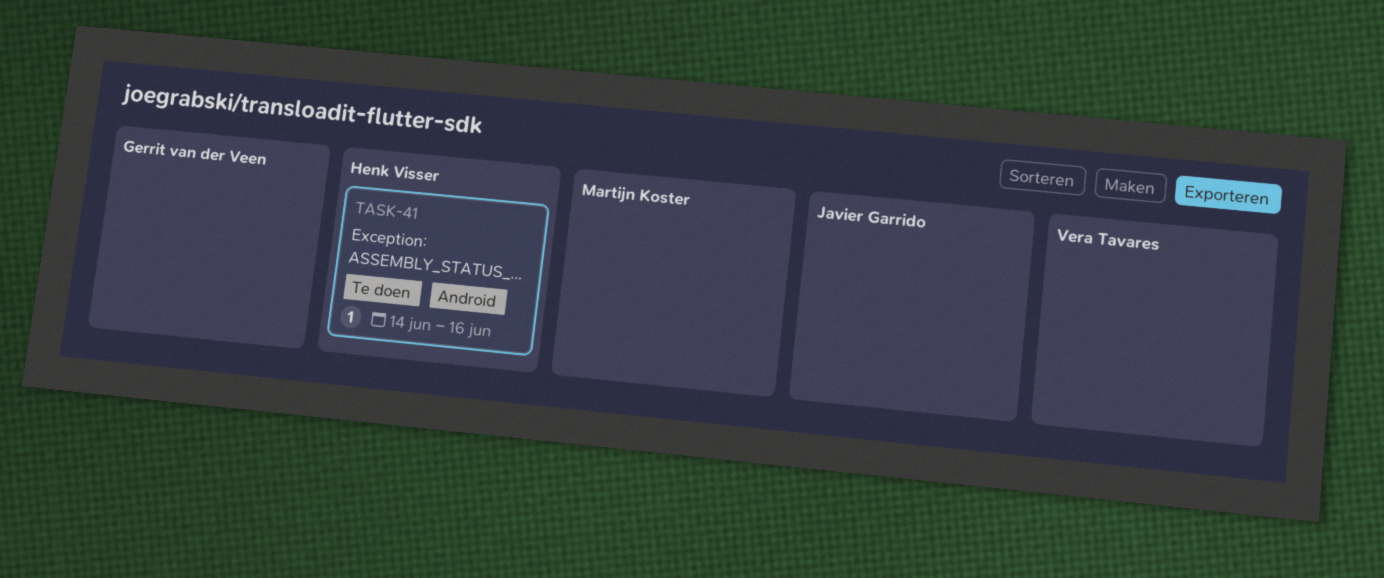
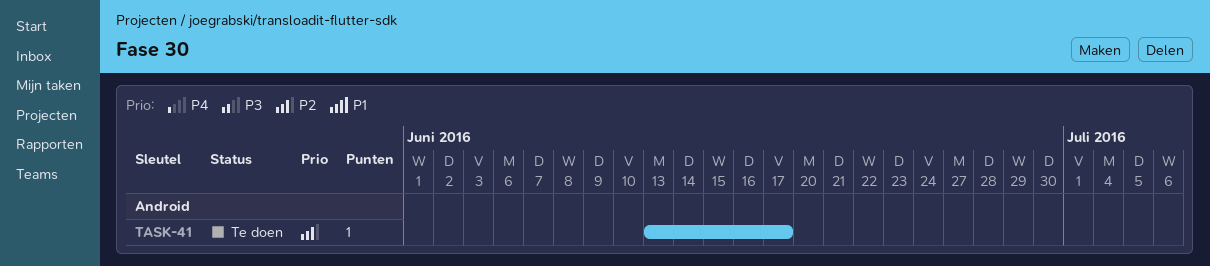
TASK-41, start: Jun 14 -> Jun 13
TASK-41, due: Jun 16 -> Jun 17

